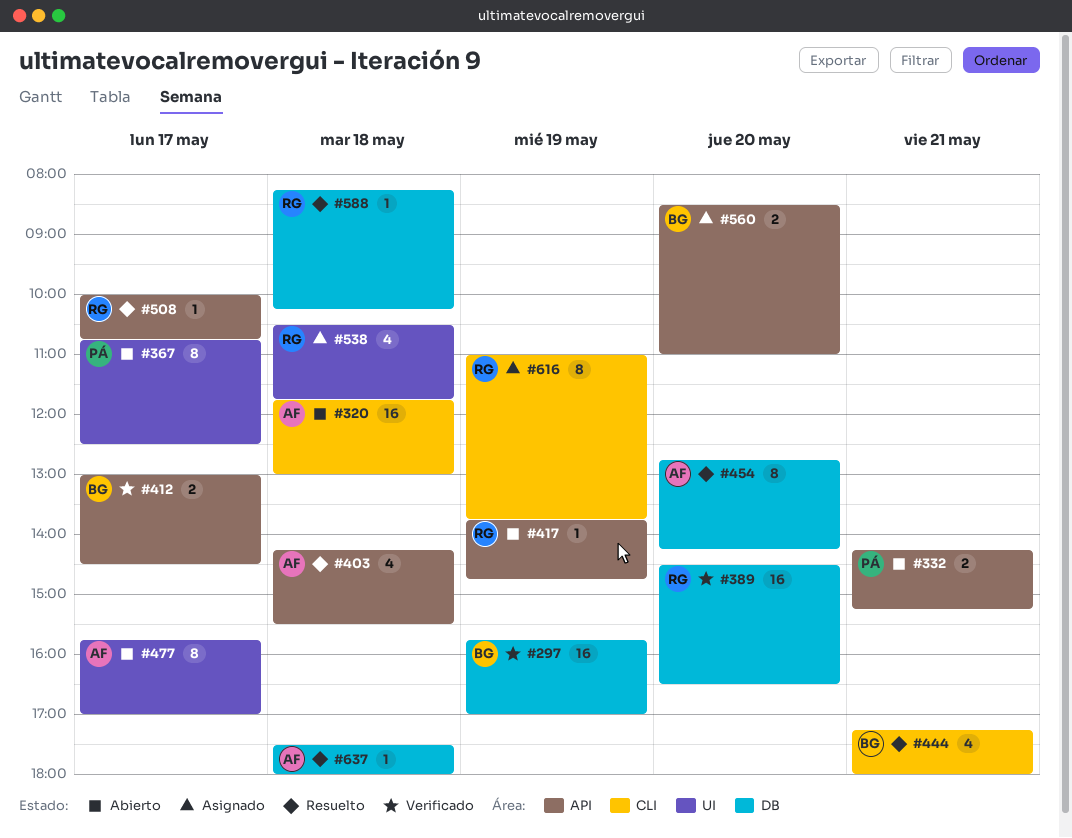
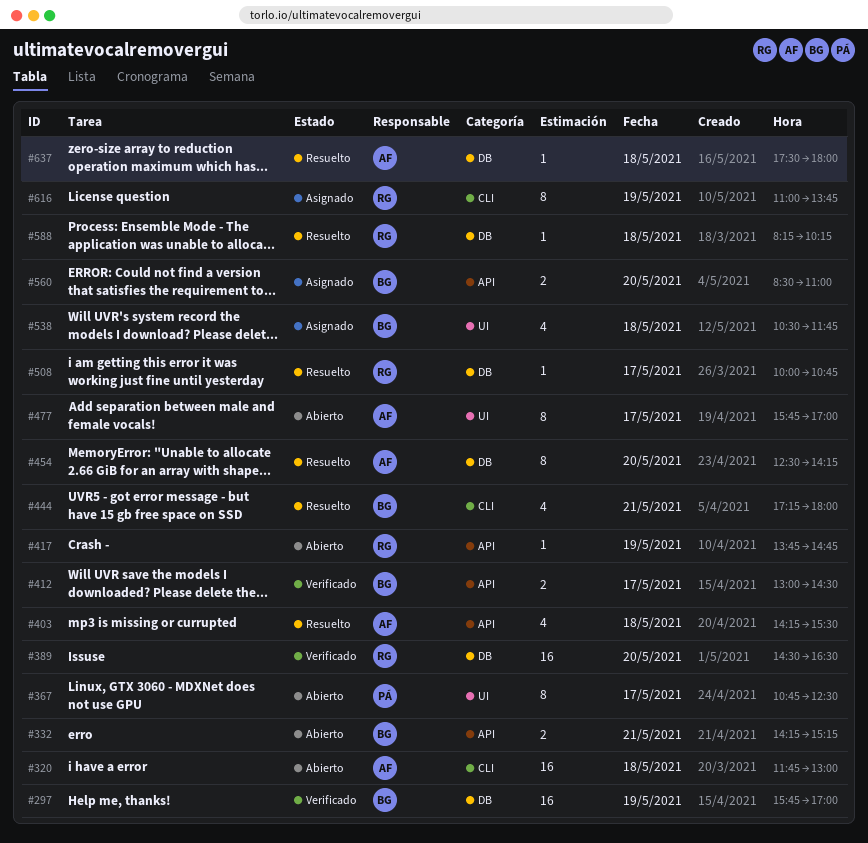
#332, owner: PÁ -> BG
#454, begins: 12:45 -> 12:30
#508, label: API -> DB
#538, owner: RG -> BG

